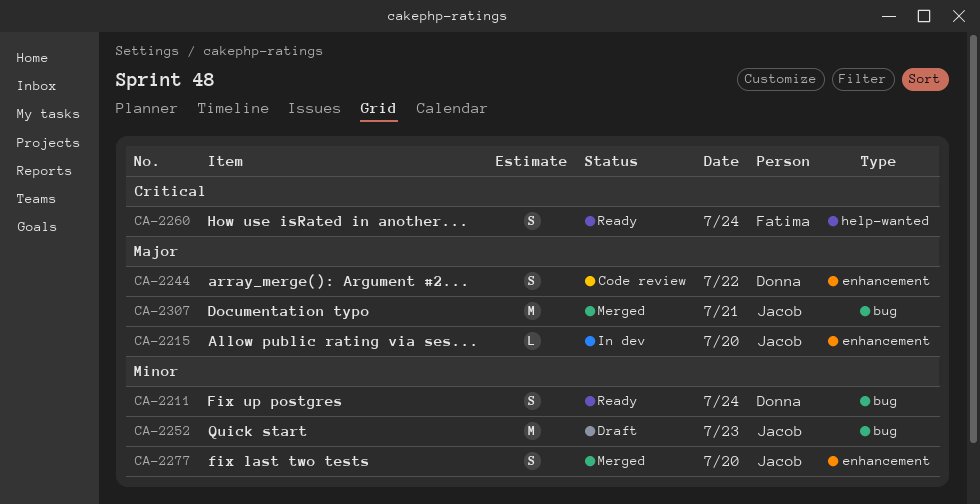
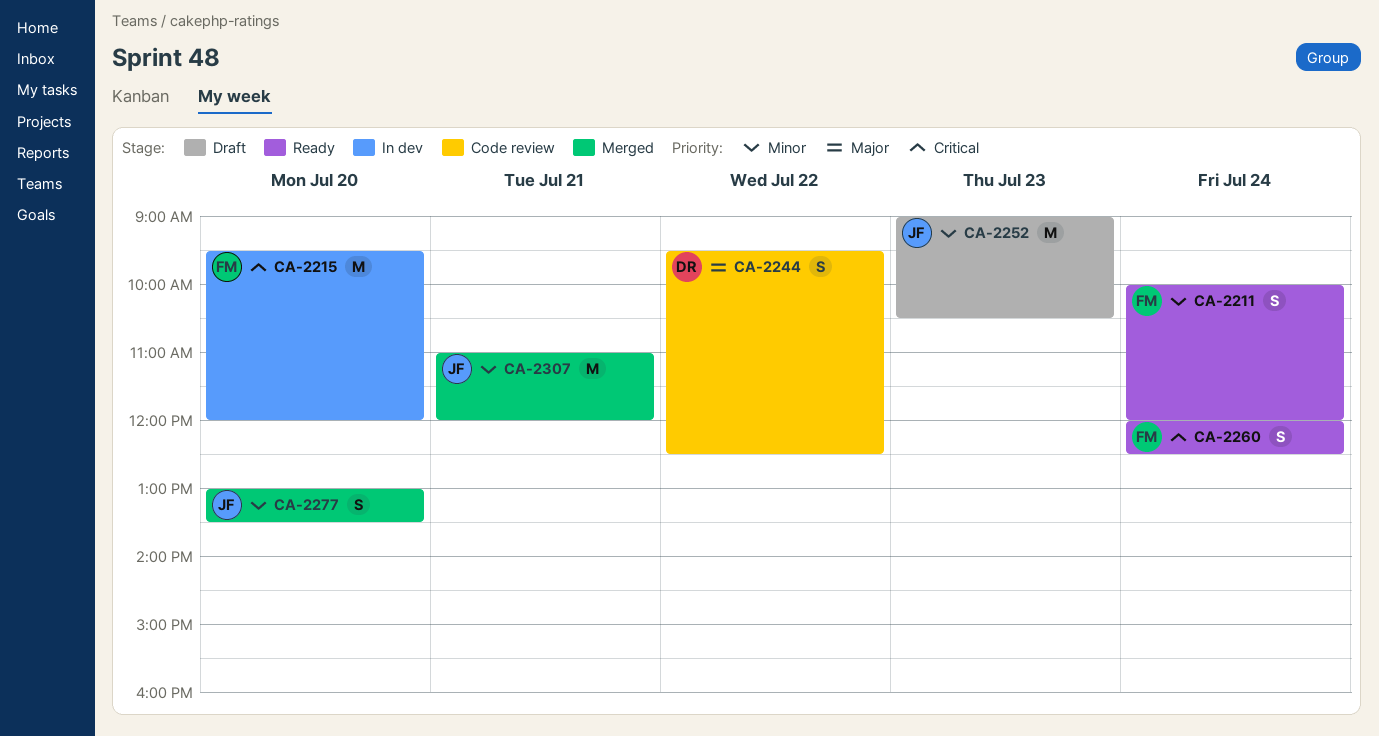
CA-2211, owner: Donna -> Fatima
CA-2215, owner: Jacob -> Fatima
CA-2215, priority: Major -> Critical
CA-2215, estimate: L -> M
CA-2307, priority: Major -> Minor

